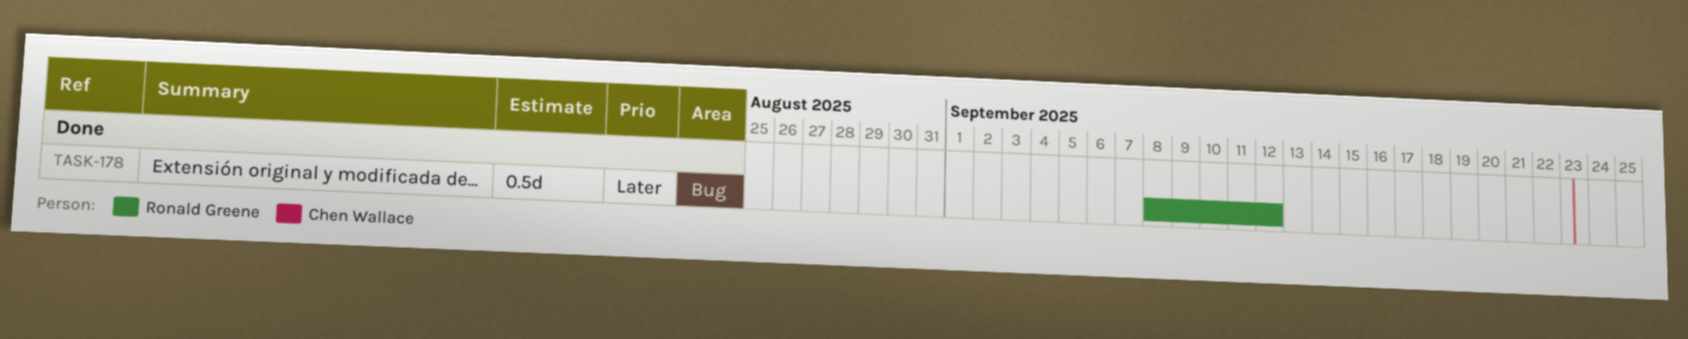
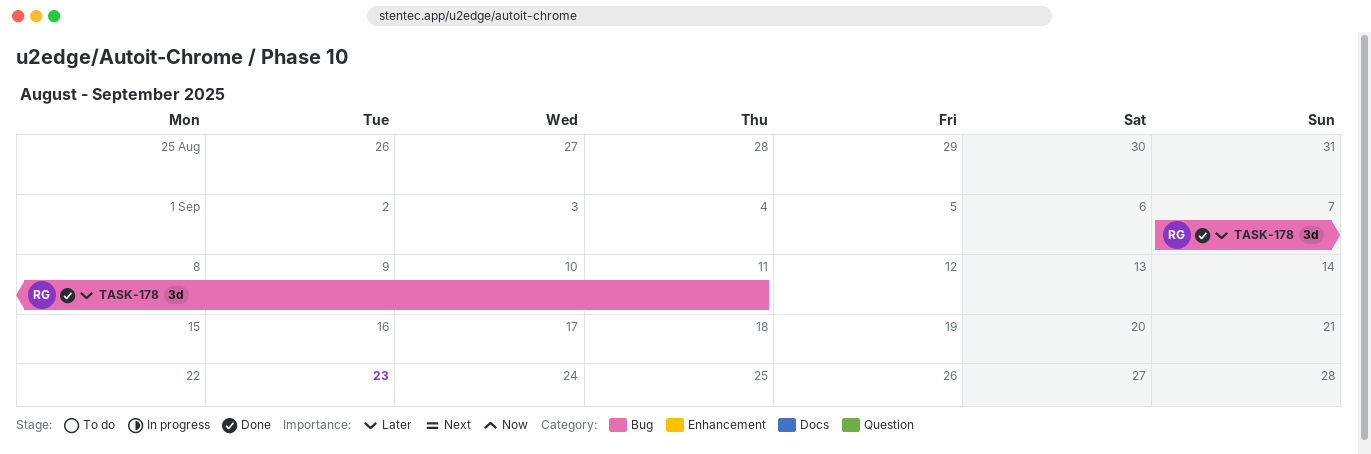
TASK-178, estimate: 0.5d -> 3d
TASK-178, start: Sep 8 -> Sep 7
TASK-178, due: Sep 12 -> Sep 11

